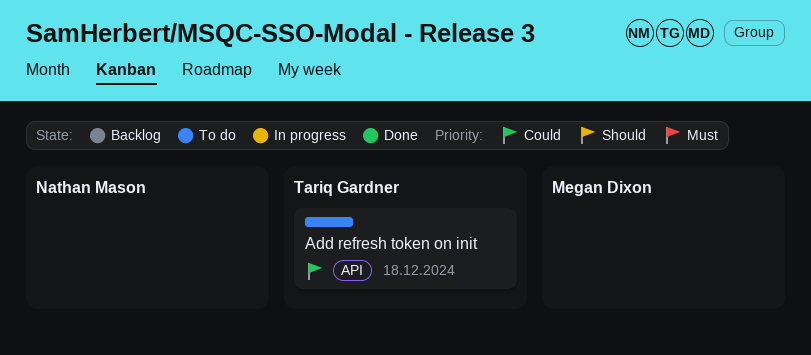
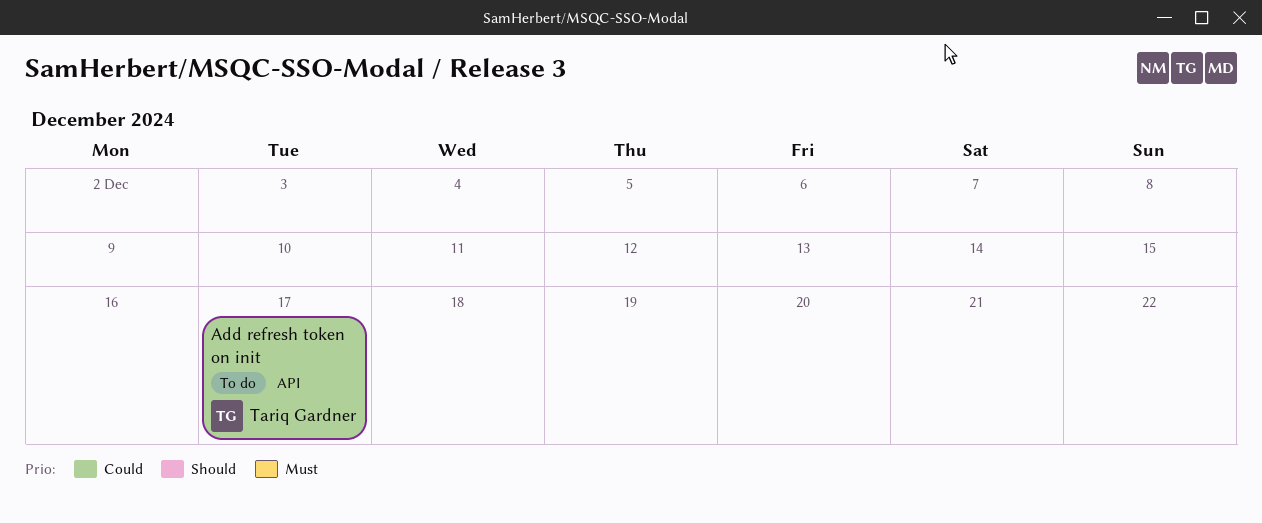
Add refresh token on init, due: Dec 18 -> Dec 17

